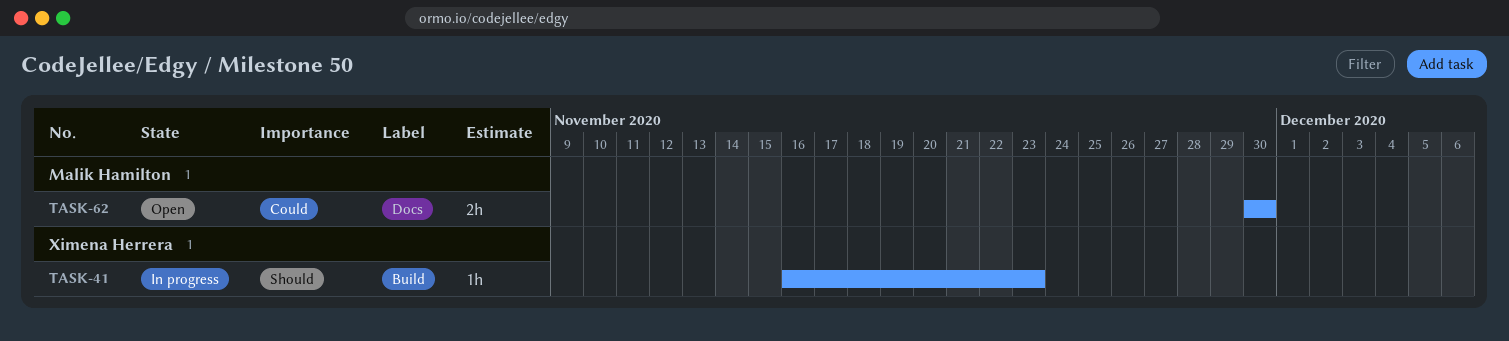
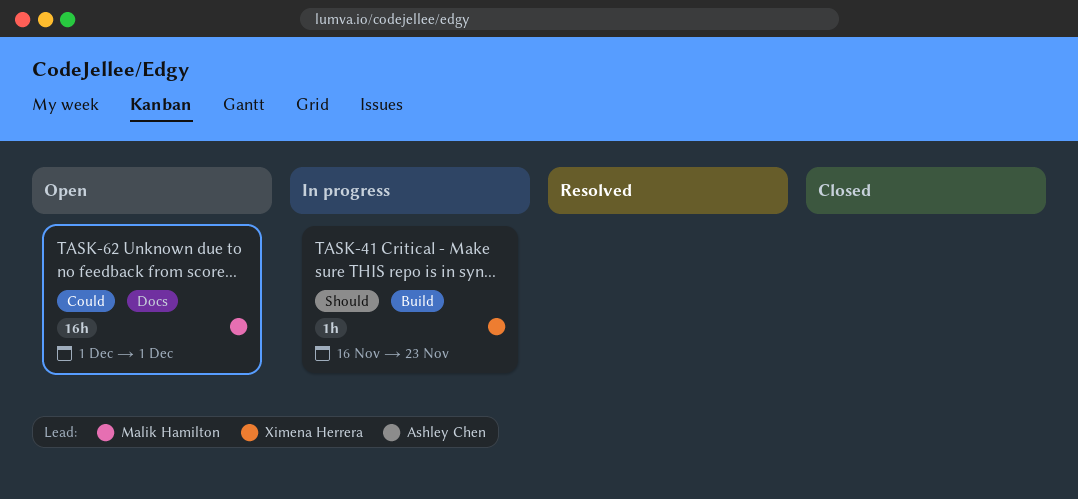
TASK-62, estimate: 2h -> 16h
TASK-62, start: Nov 30 -> Dec 1
TASK-62, due: Nov 30 -> Dec 1

